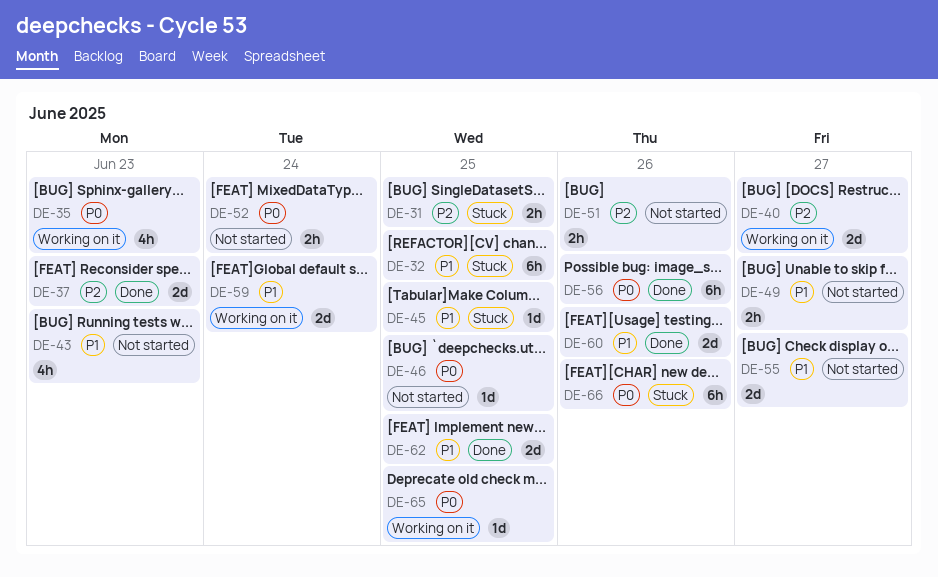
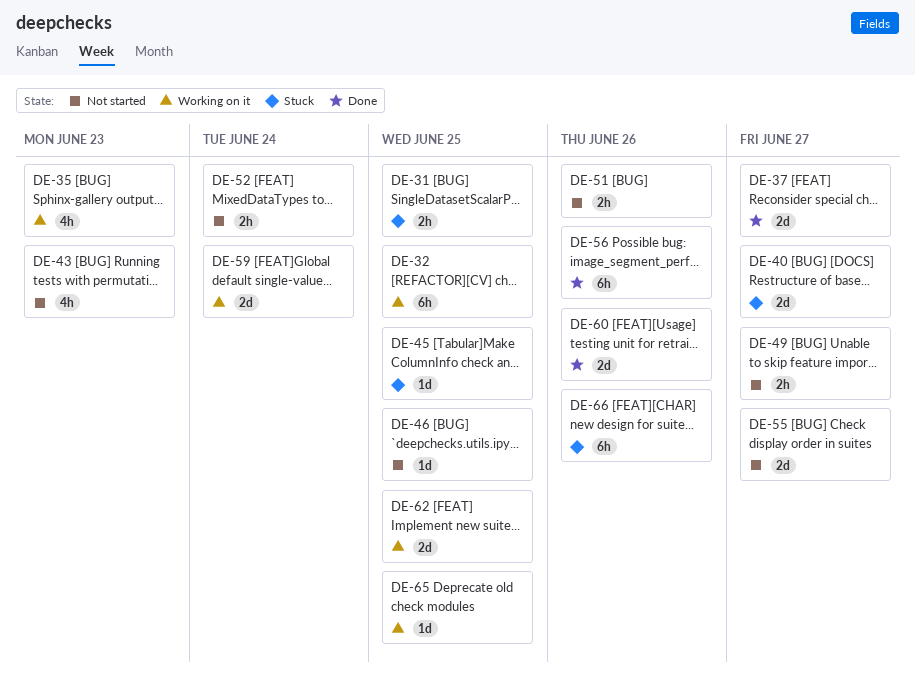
DE-32, status: Stuck -> Working on it
DE-37, due: Jun 23 -> Jun 27
DE-40, status: Working on it -> Stuck
DE-62, status: Done -> Working on it

